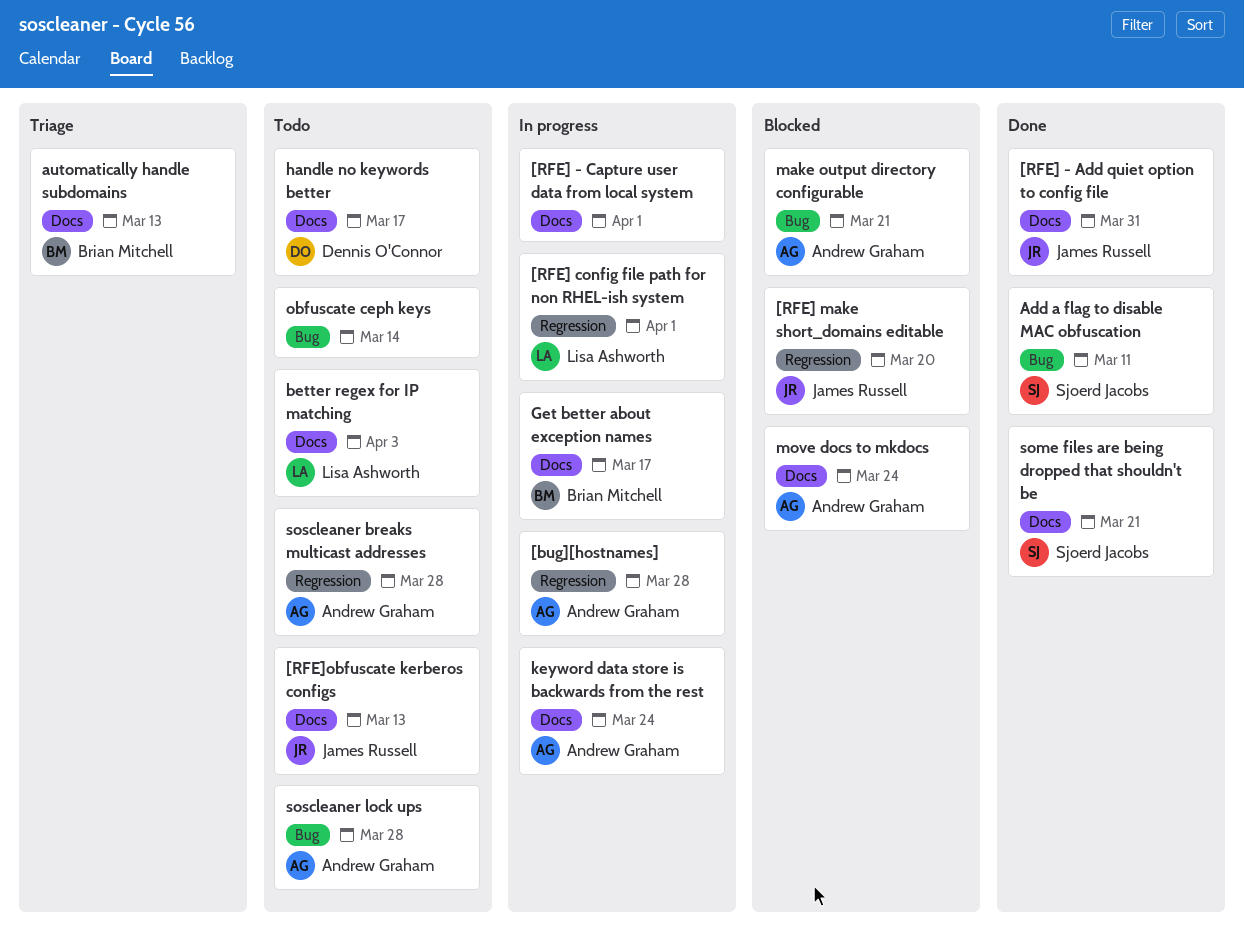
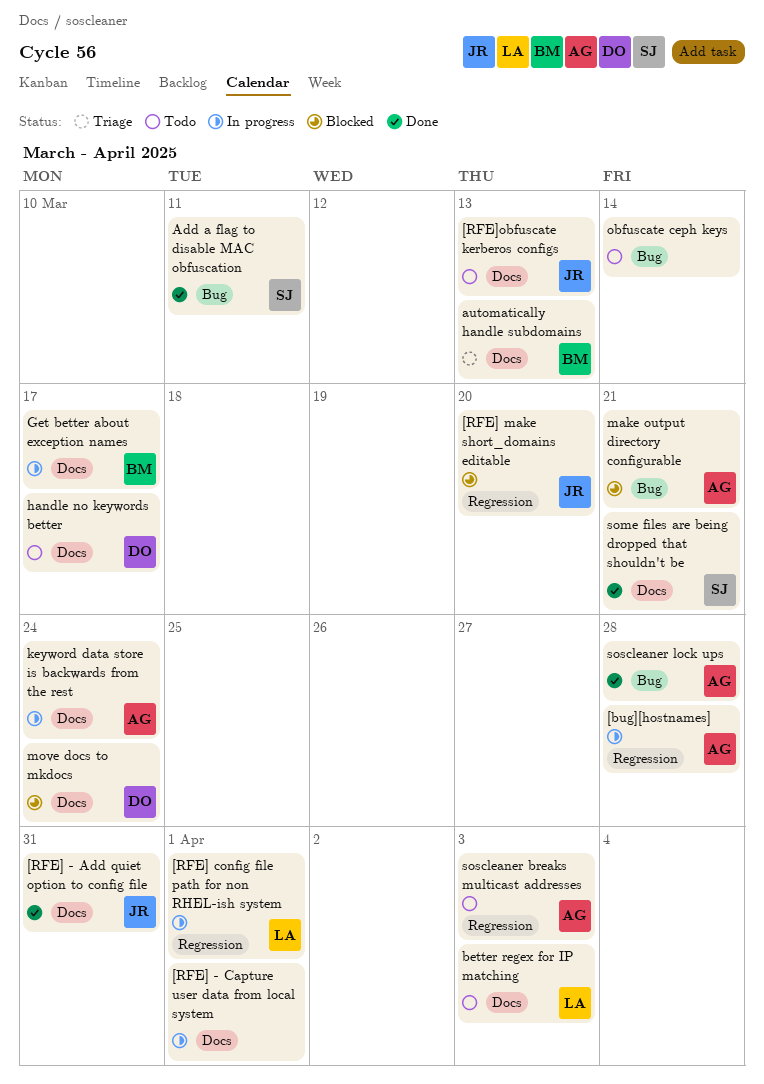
move docs to mkdocs, owner: Andrew Graham -> Dennis O'Connor
soscleaner breaks multicast addresses, due: Mar 28 -> Apr 3
soscleaner lock ups, status: Todo -> Done

